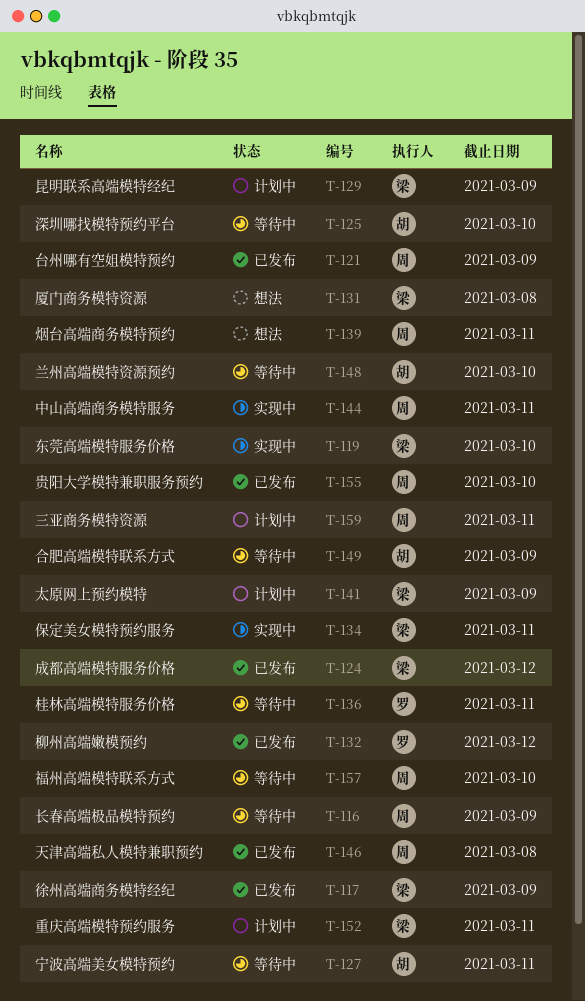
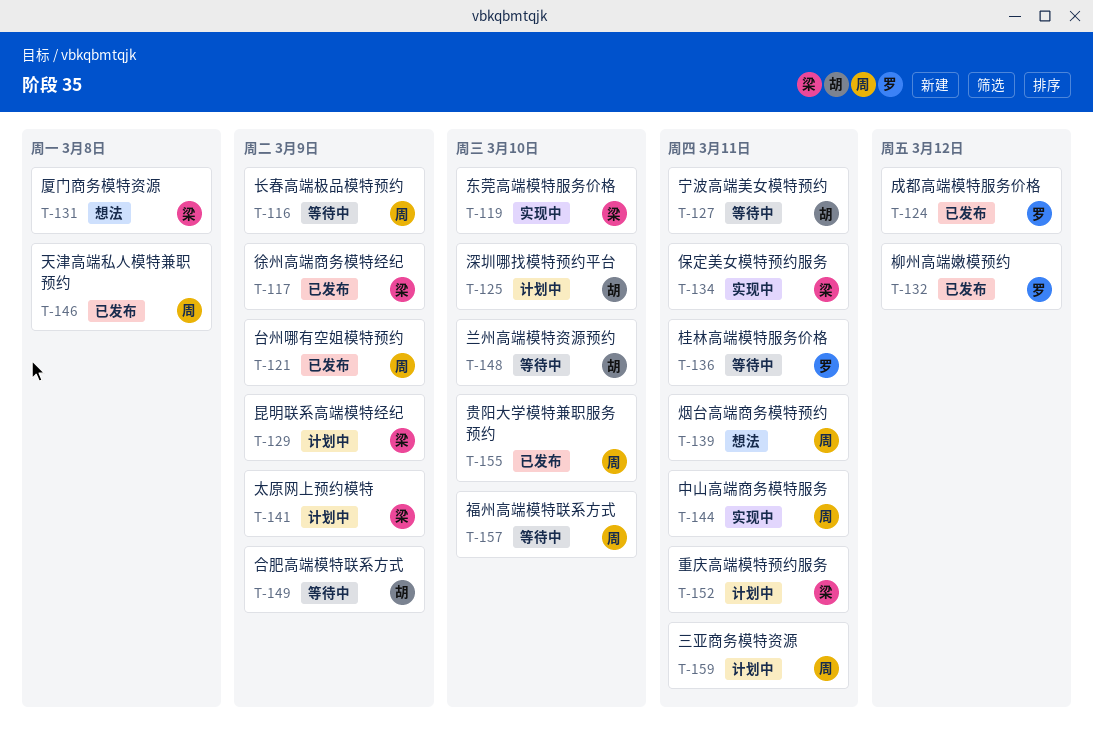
T-124, owner: 梁 -> 罗
T-125, status: 等待中 -> 计划中

